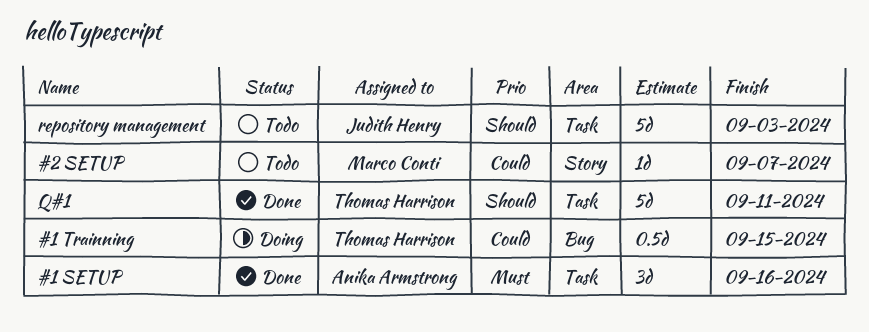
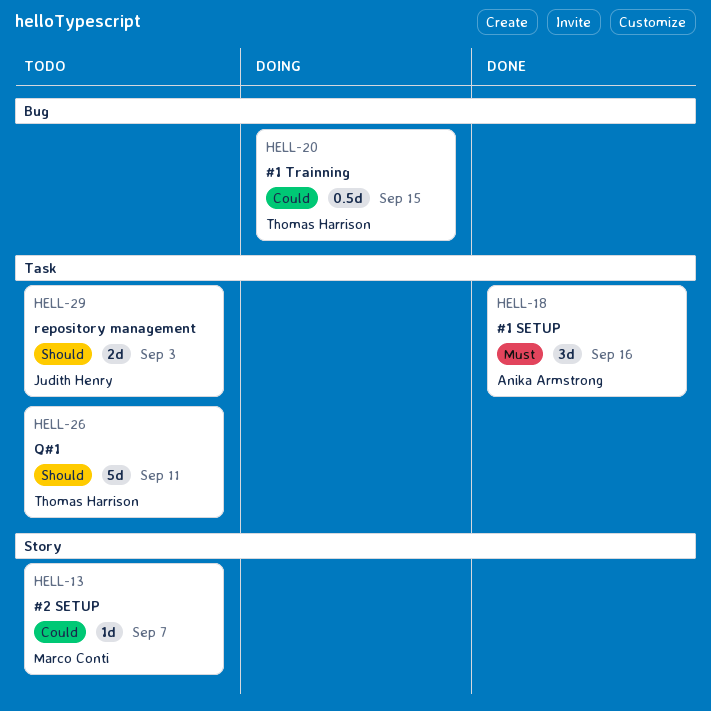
Q#1, status: Done -> Todo
repository management, estimate: 5d -> 2d

